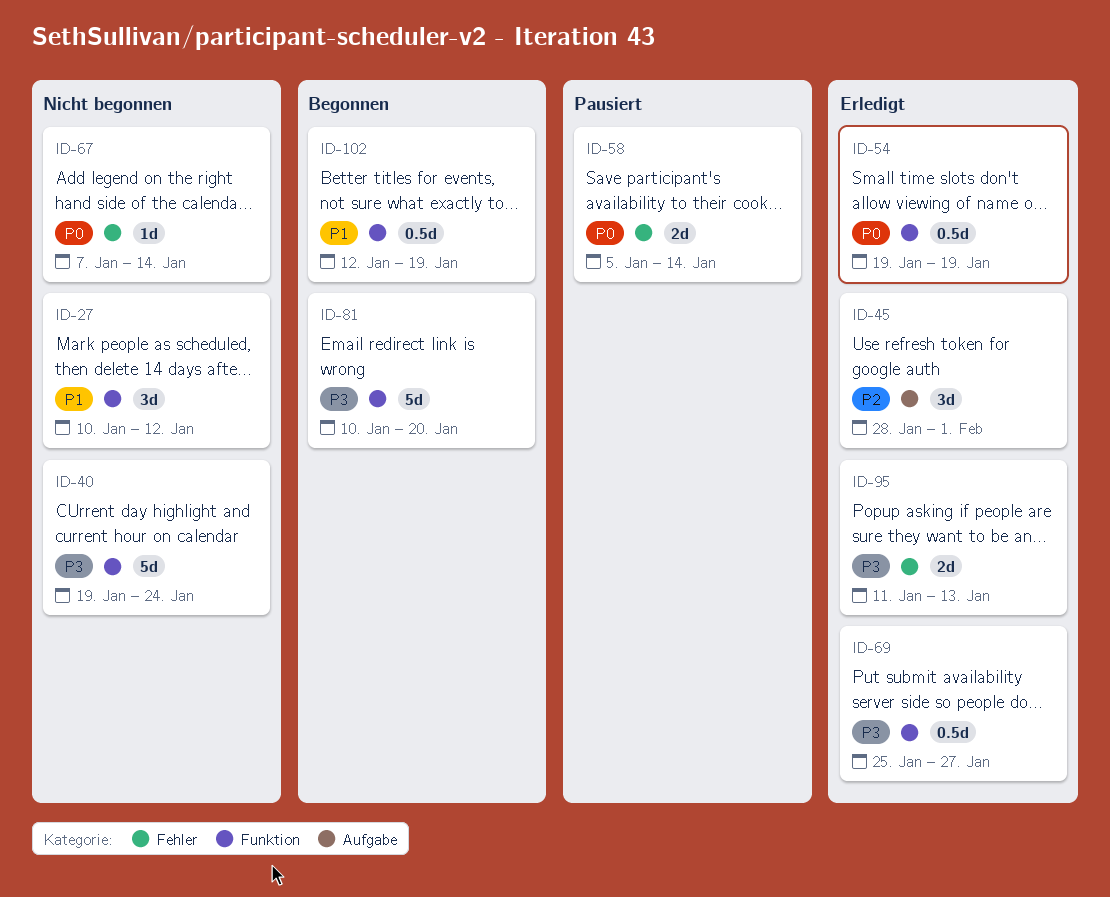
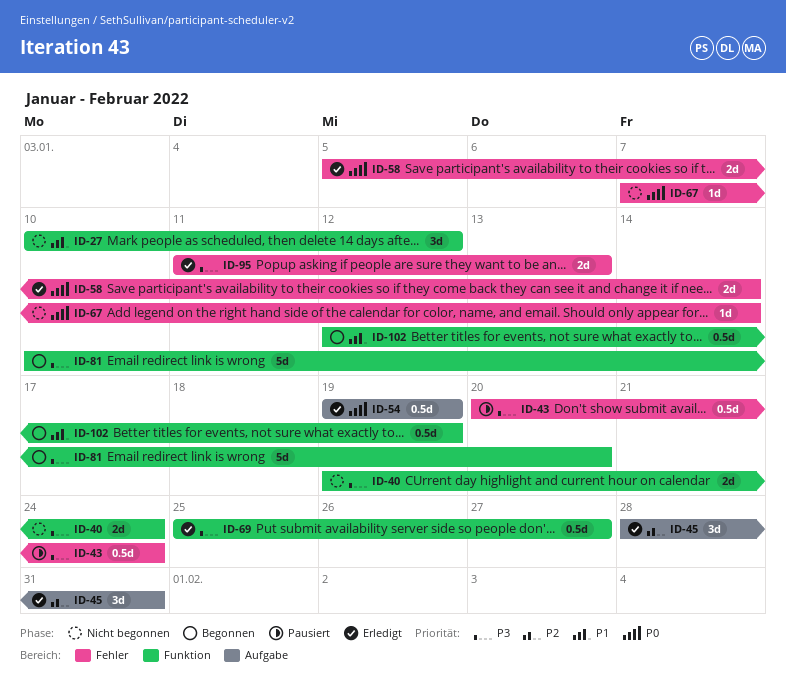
ID-40, estimate: 5d -> 2d
ID-43: none -> present
ID-45, due: Feb 1 -> Jan 31
ID-54, label: Funktion -> Aufgabe
ID-58, status: Pausiert -> Erledigt

